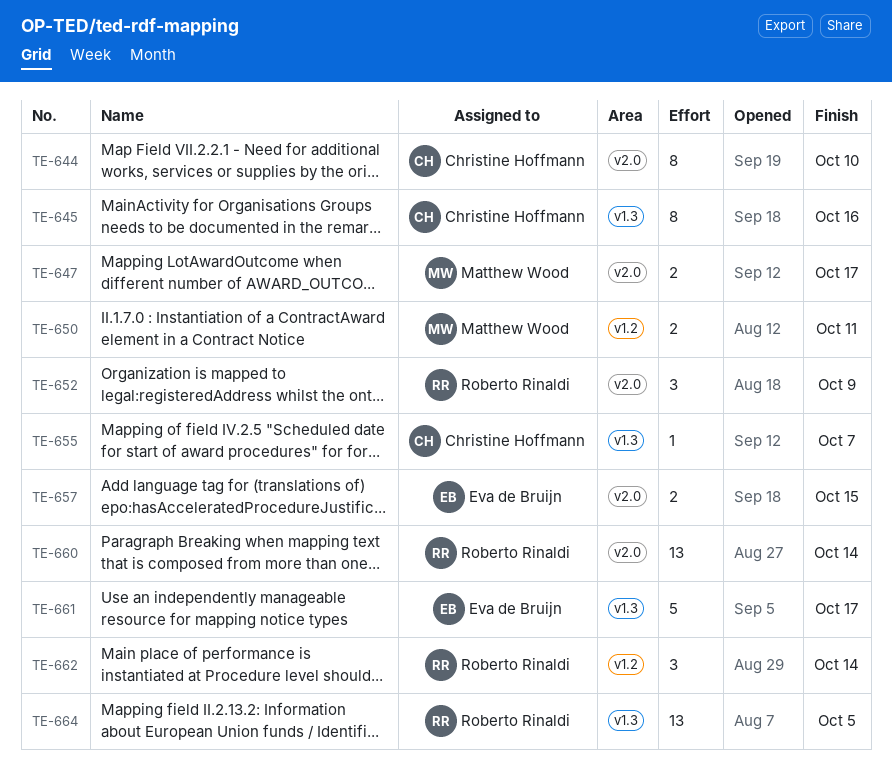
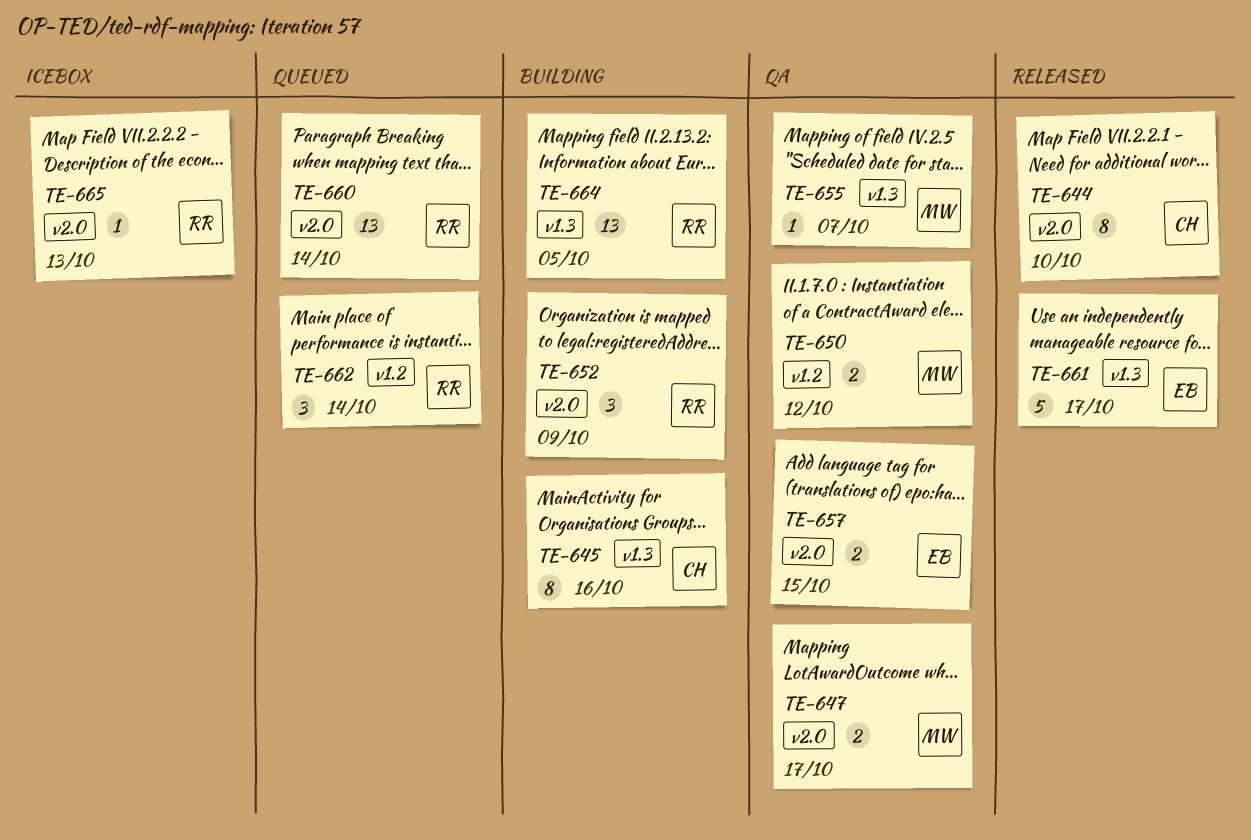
TE-650, due: Oct 11 -> Oct 12
TE-655, owner: Christine Hoffmann -> Matthew Wood
TE-665: none -> present

